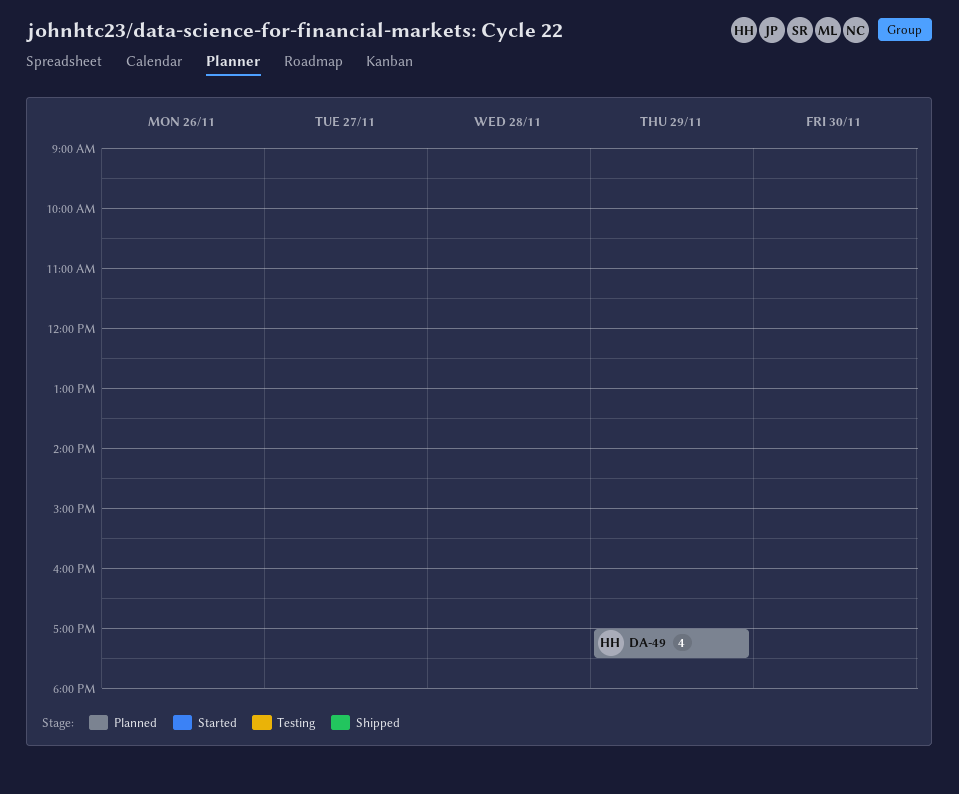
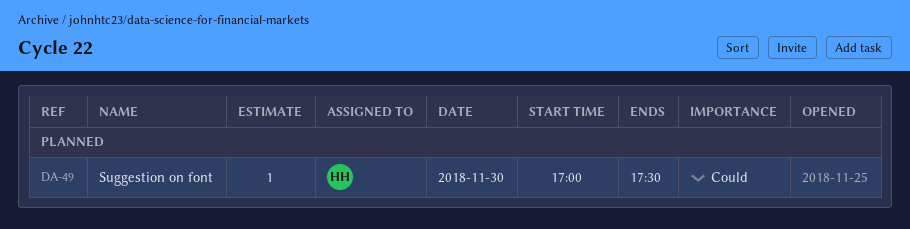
DA-49, estimate: 4 -> 1
DA-49, day: Nov 29 -> Nov 30

